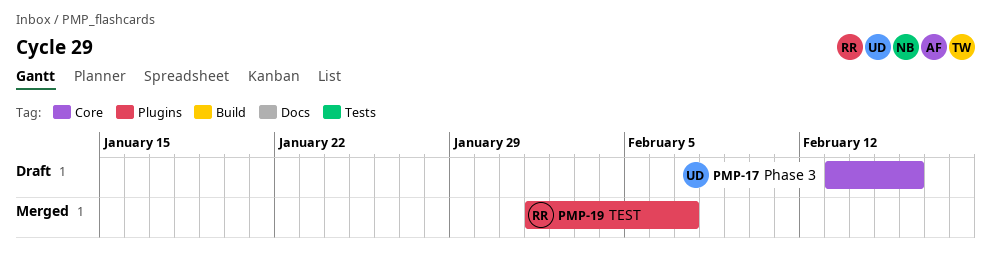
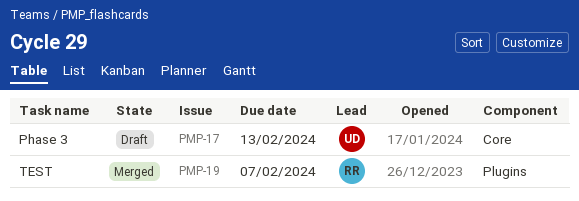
PMP-17, due: Feb 16 -> Feb 13

